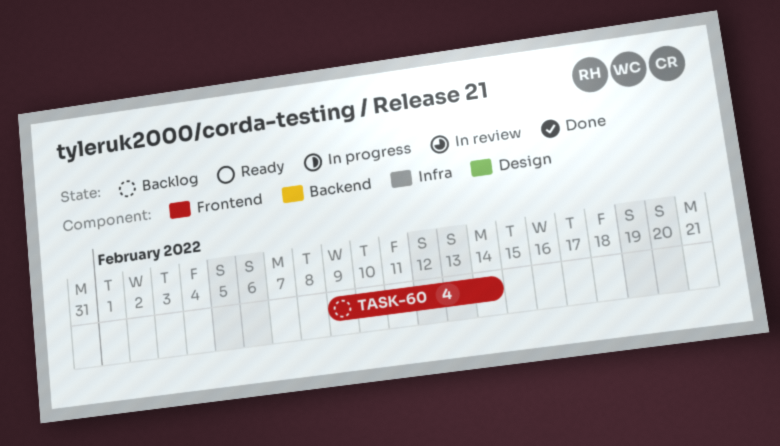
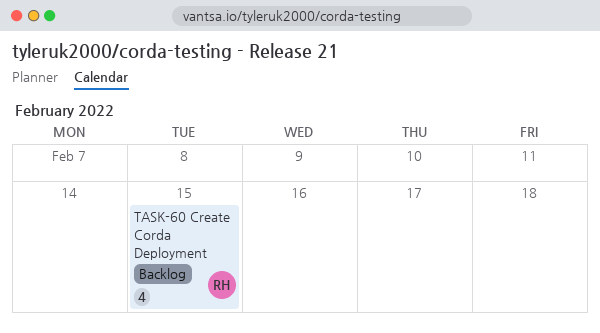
TASK-60, due: Feb 14 -> Feb 15

